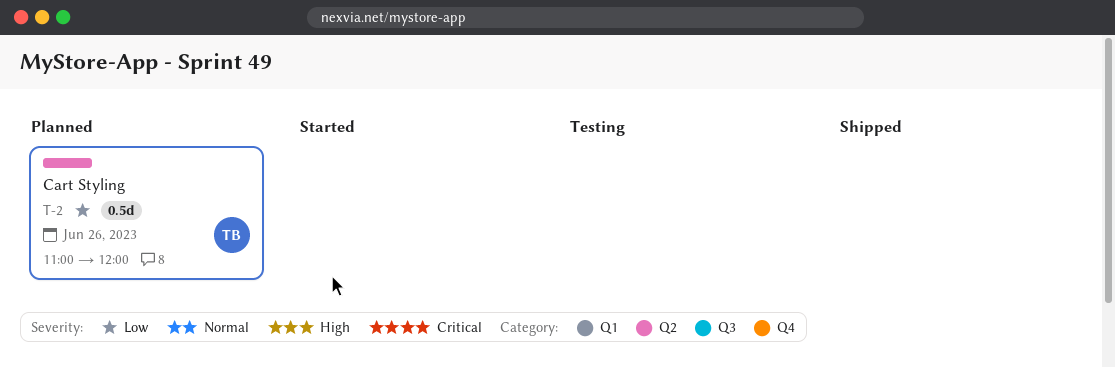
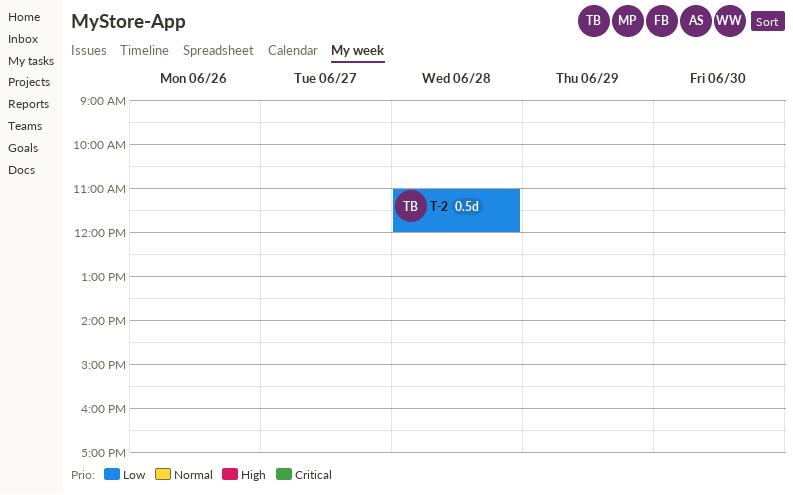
T-2, day: Jun 26 -> Jun 28

